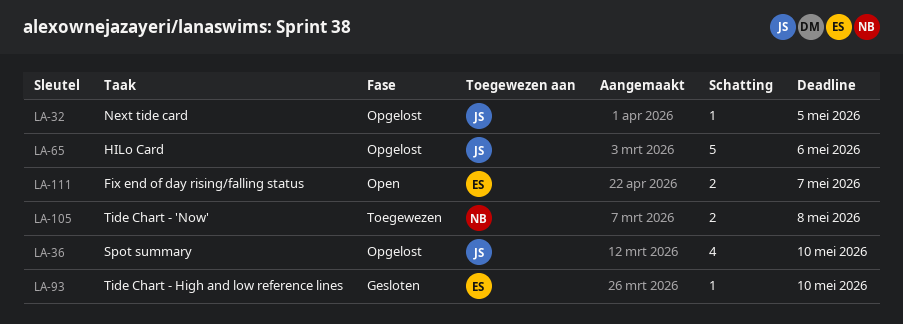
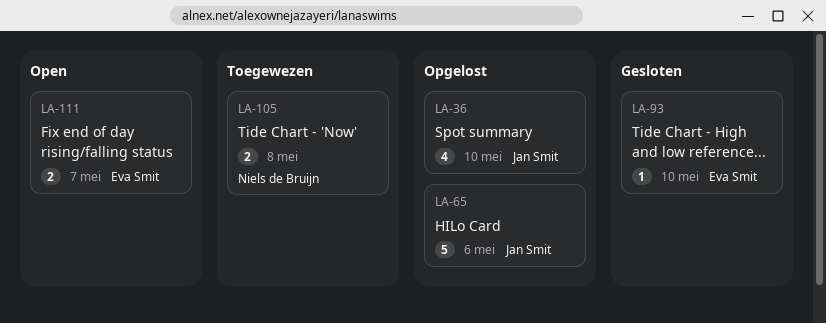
LA-32: present -> none

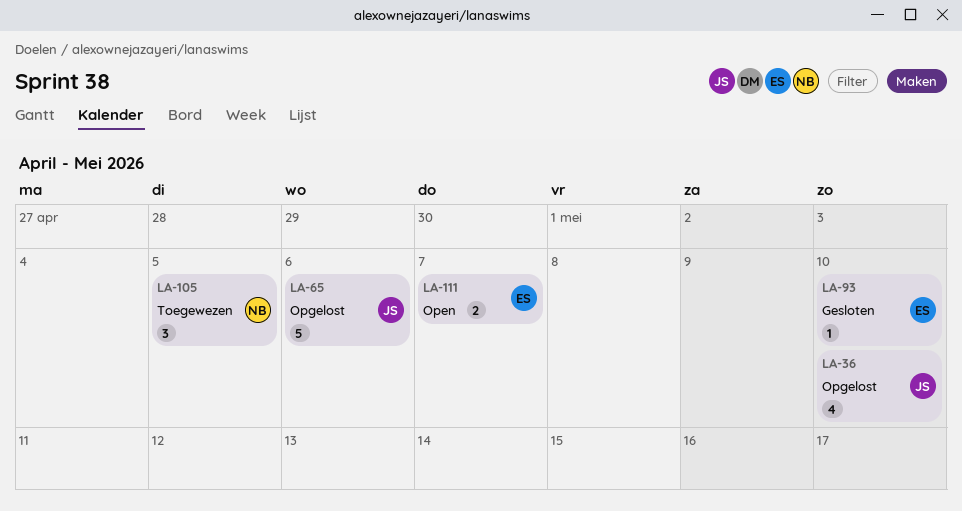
LA-105, estimate: 2 -> 3
LA-105, due: May 8 -> May 5

